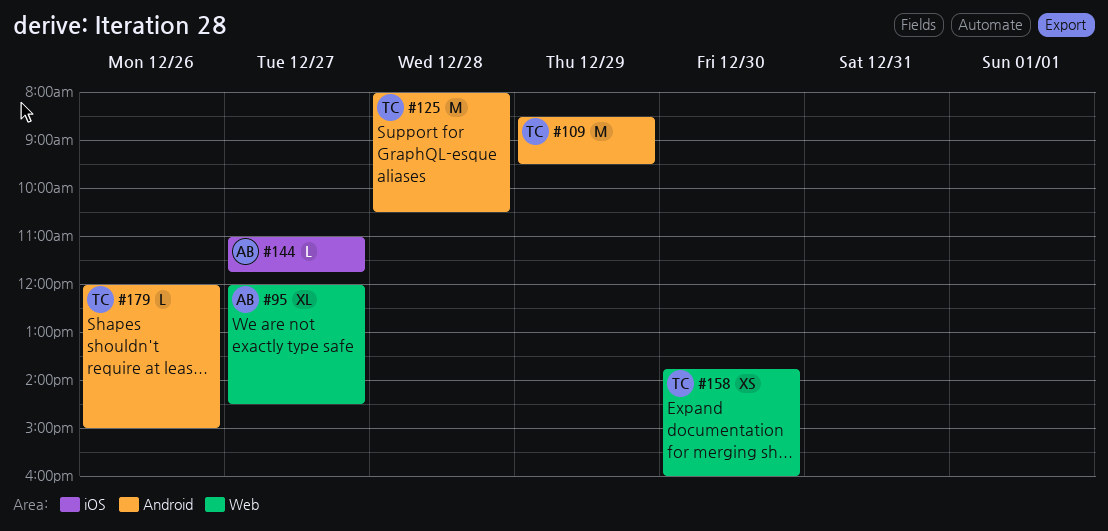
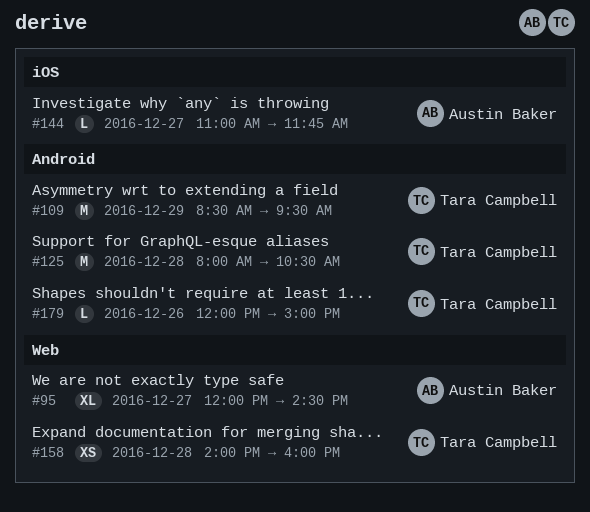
#158, day: Dec 30 -> Dec 28
#158, begins: 13:45 -> 14:00

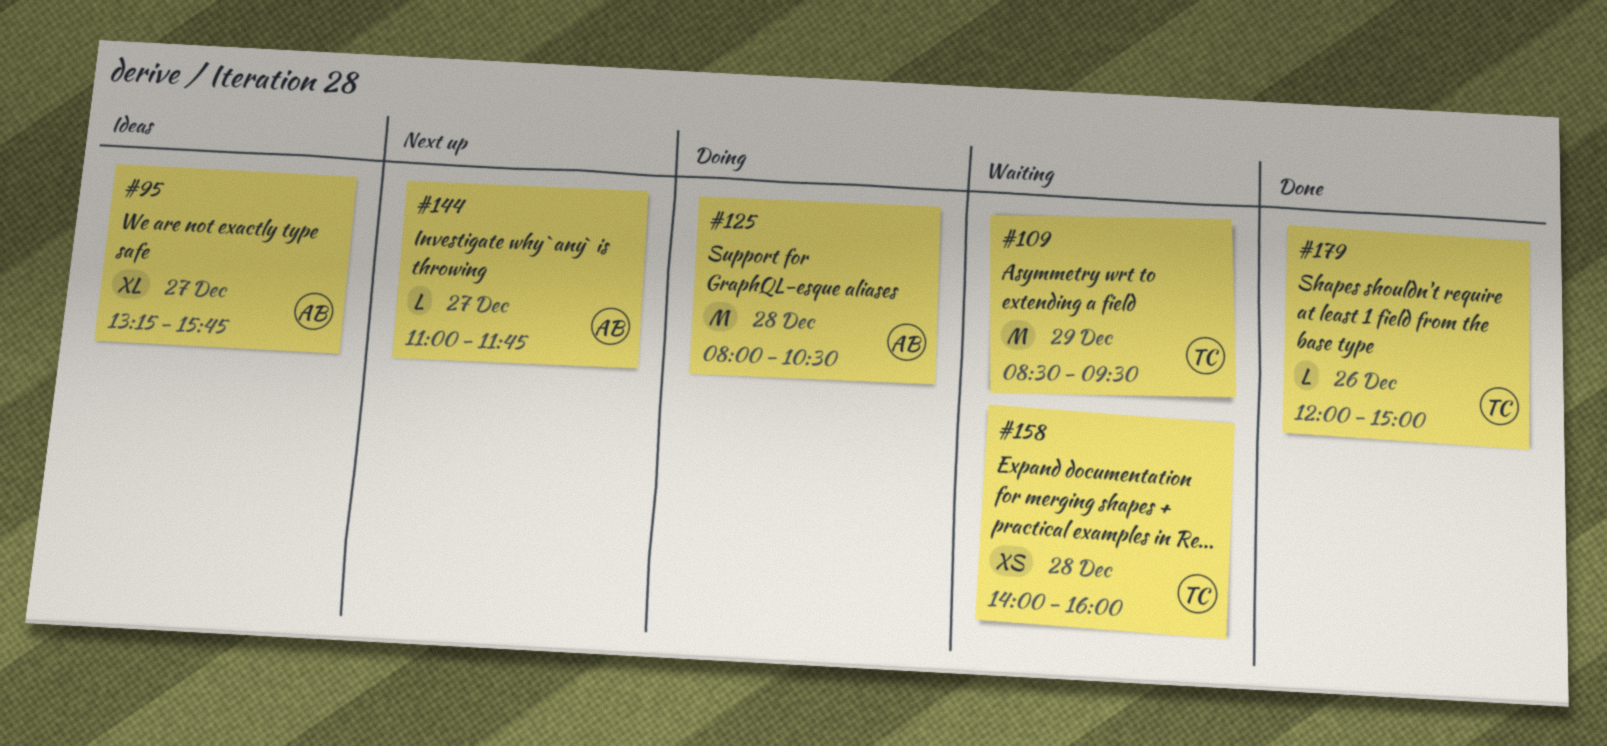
#95, begins: 12:00 -> 13:15
#95, ends: 14:30 -> 15:45
#125, owner: Tara Campbell -> Austin Baker

